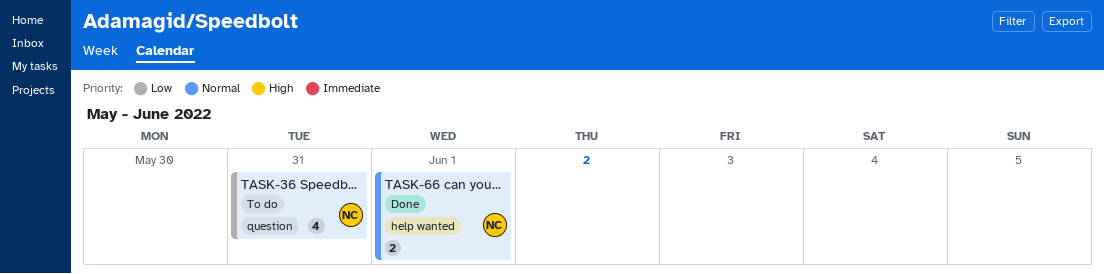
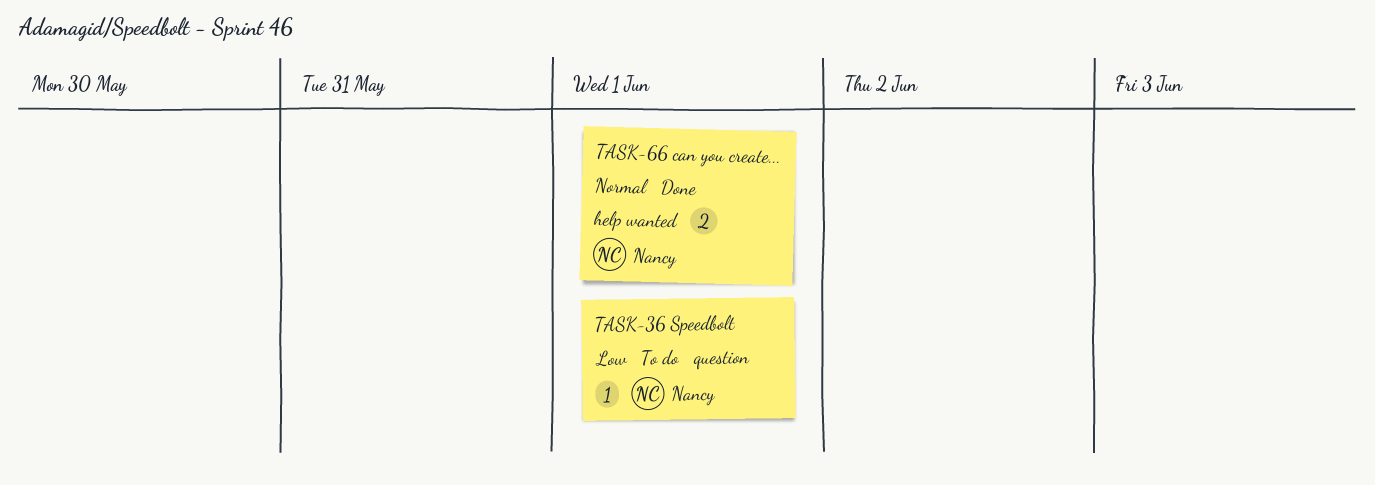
TASK-36, estimate: 4 -> 1
TASK-36, due: May 31 -> Jun 1

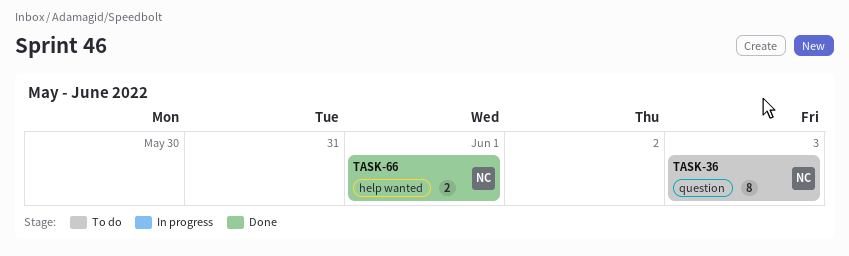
TASK-36, estimate: 1 -> 8
TASK-36, due: Jun 1 -> Jun 3

